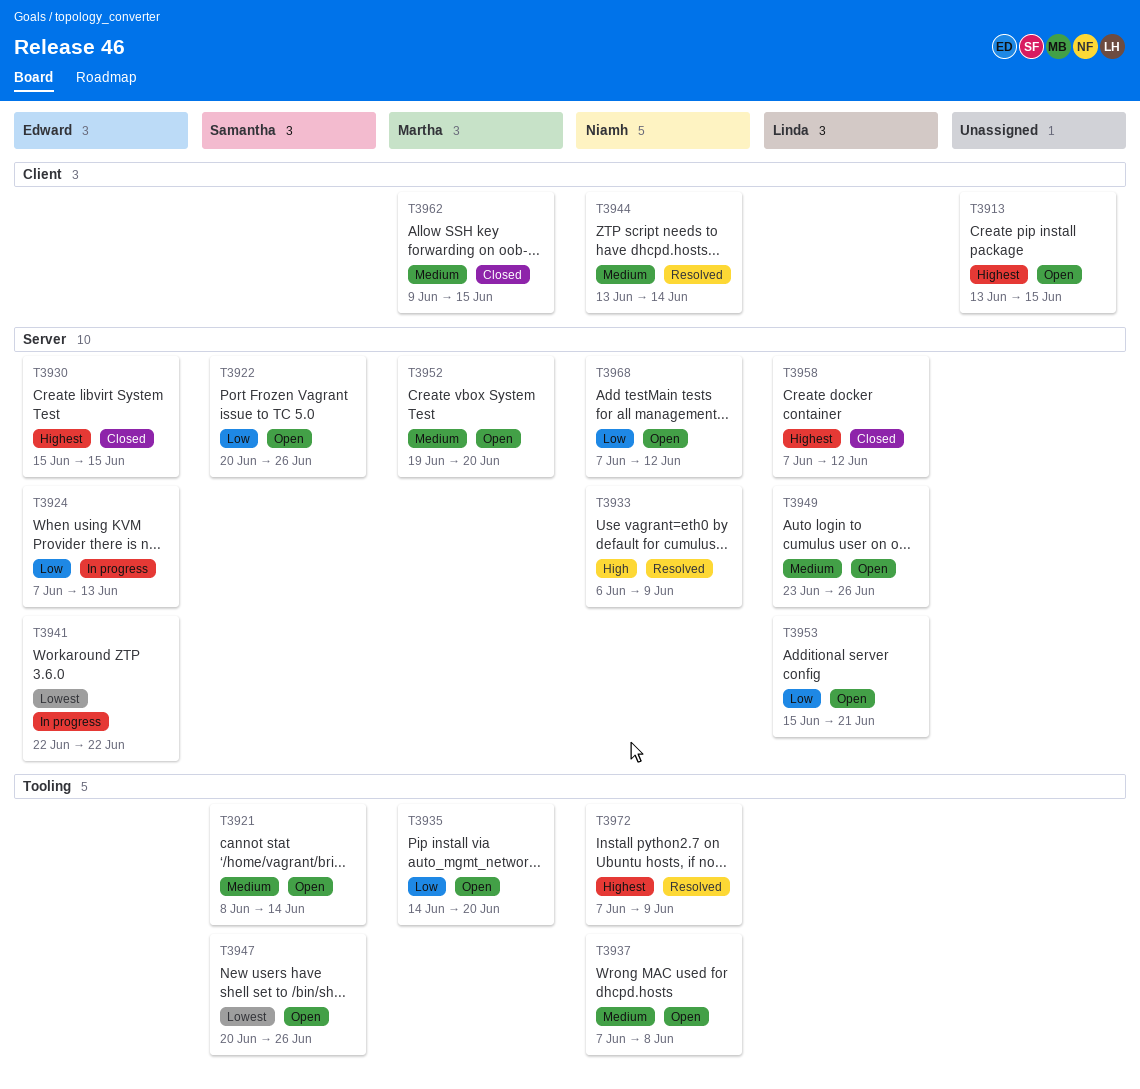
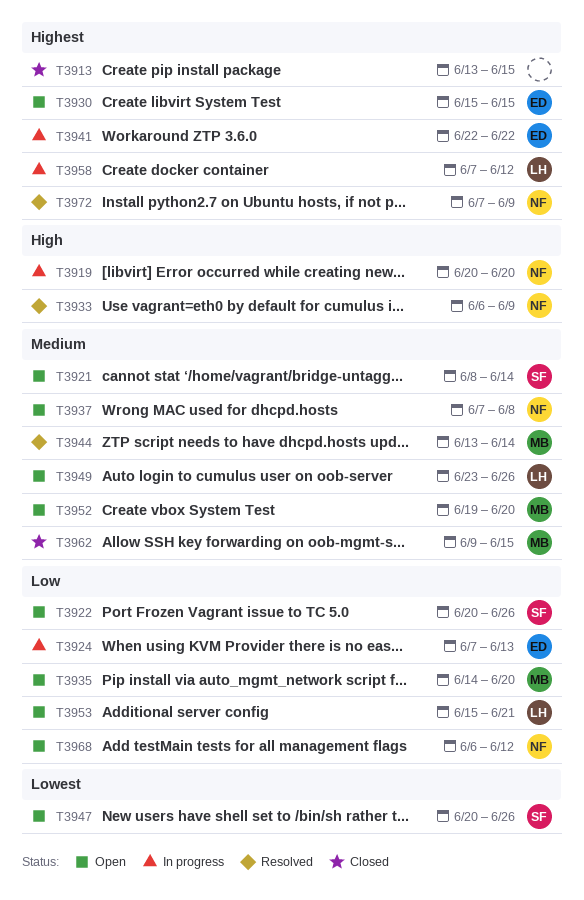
T3913, status: Open -> Closed
T3919: none -> present
T3930, status: Closed -> Open
T3941, priority: Lowest -> Highest
T3944, owner: Niamh -> Martha
T3958, status: Closed -> In progress
T3968, start: Jun 7 -> Jun 6

